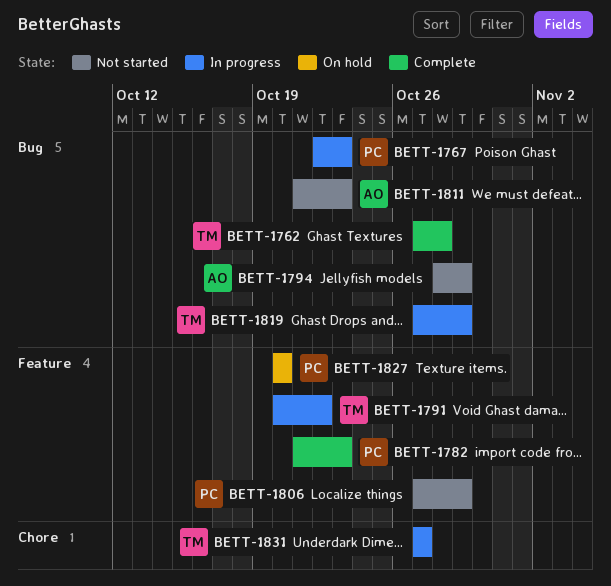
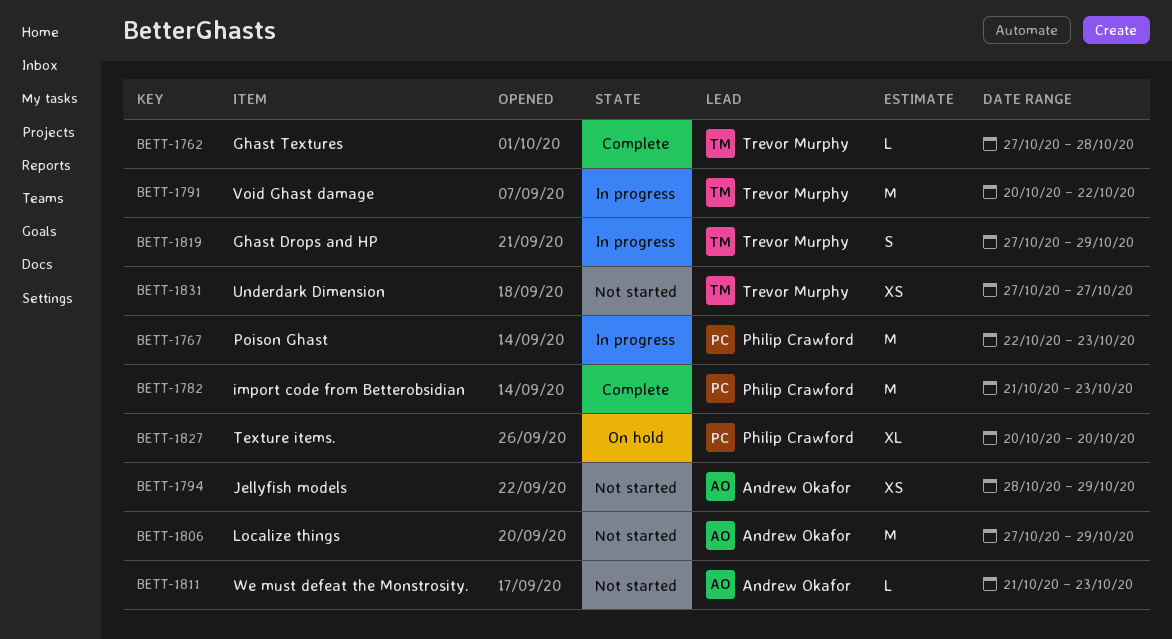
BETT-1806, owner: Philip Crawford -> Andrew Okafor
BETT-1831, status: In progress -> Not started

